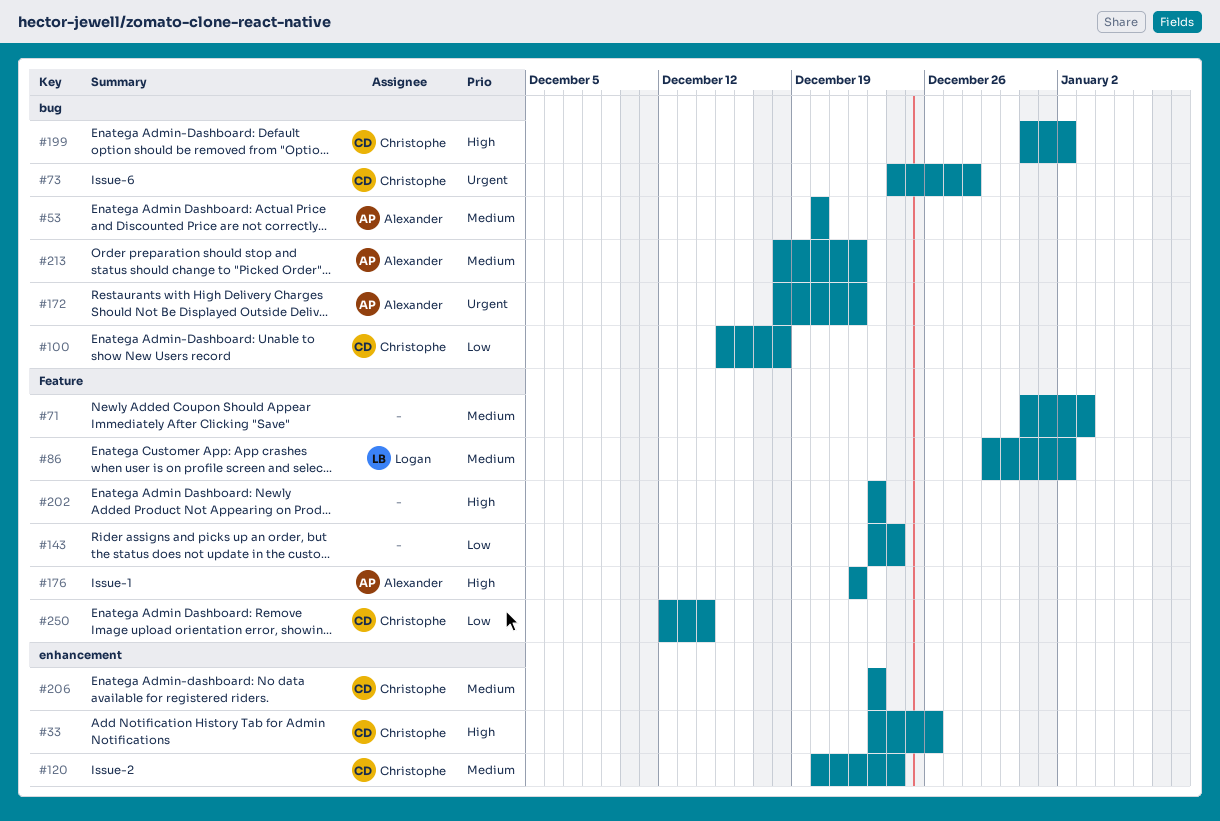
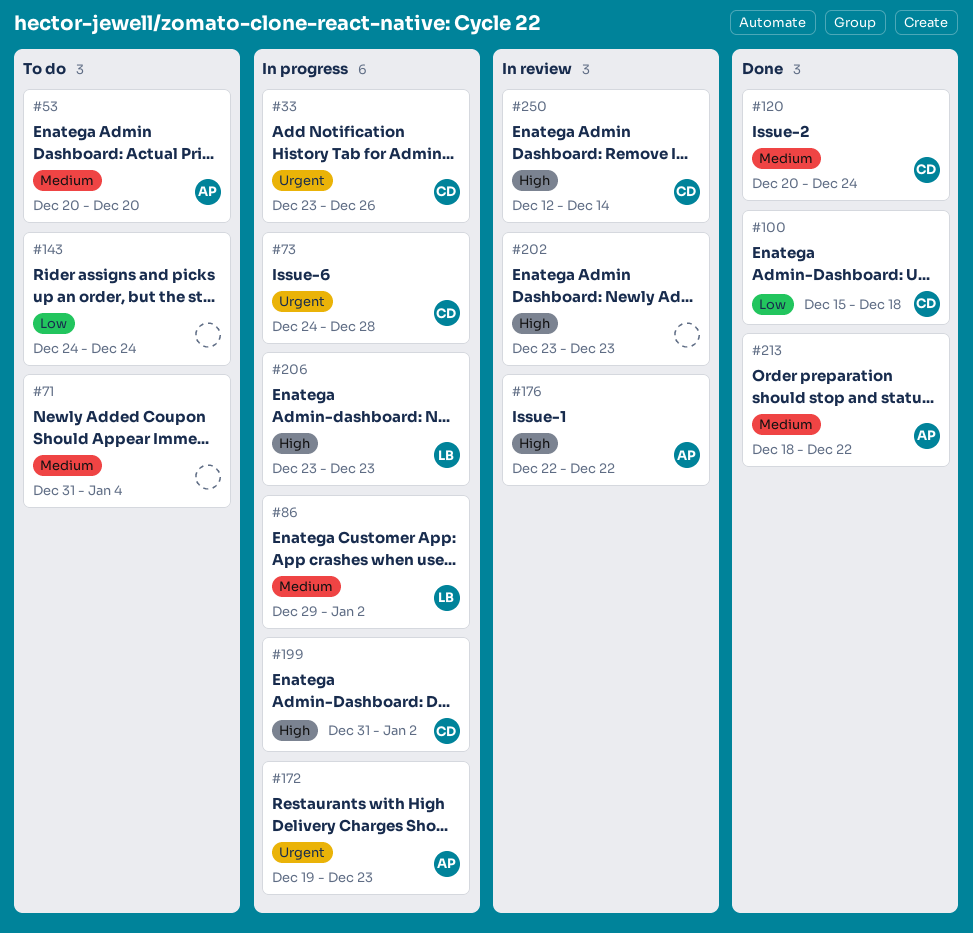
#33, priority: High -> Urgent
#71, due: Jan 3 -> Jan 4
#143, start: Dec 23 -> Dec 24
#172, start: Dec 18 -> Dec 19
#172, due: Dec 22 -> Dec 23
#206, owner: Christophe -> Logan
#206, priority: Medium -> High
#250, priority: Low -> High

